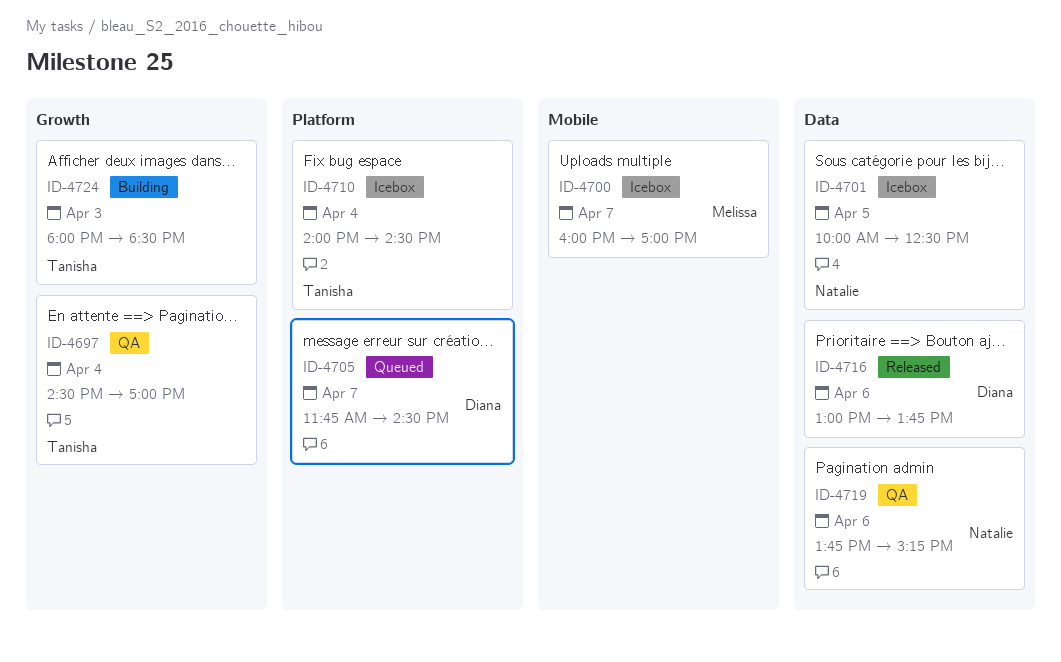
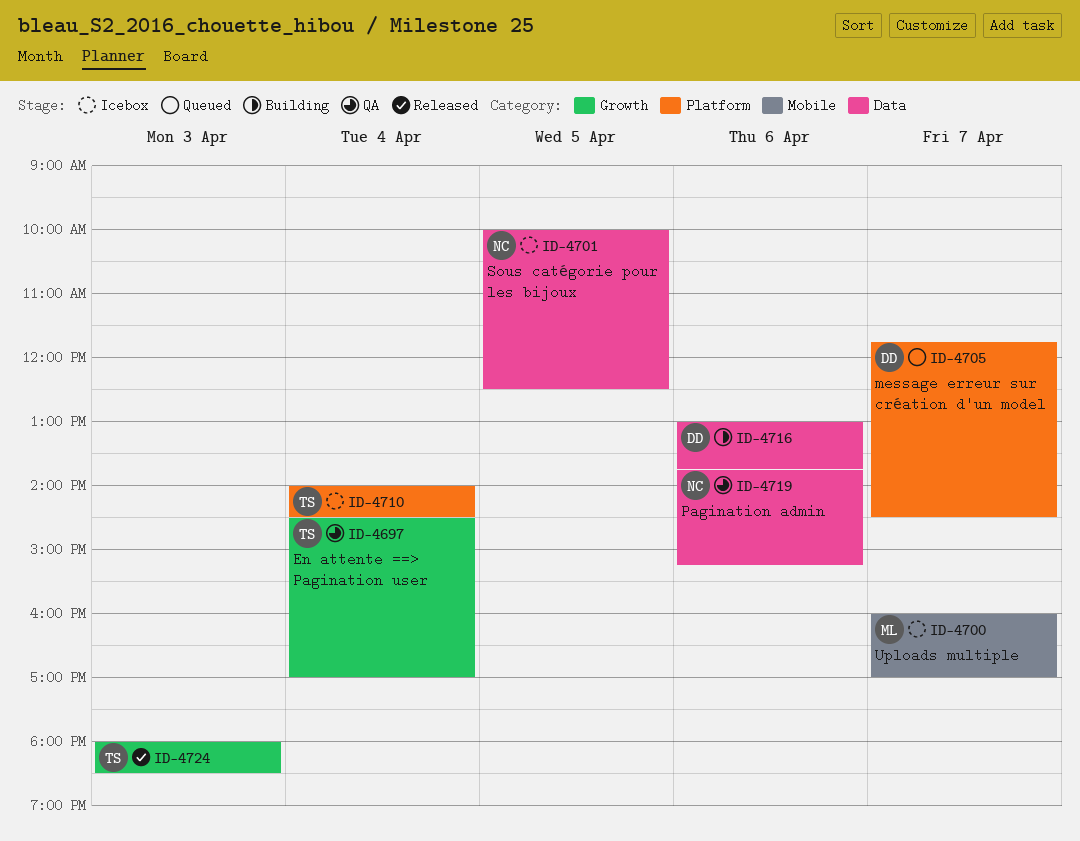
ID-4716, status: Released -> Building
ID-4724, status: Building -> Released

